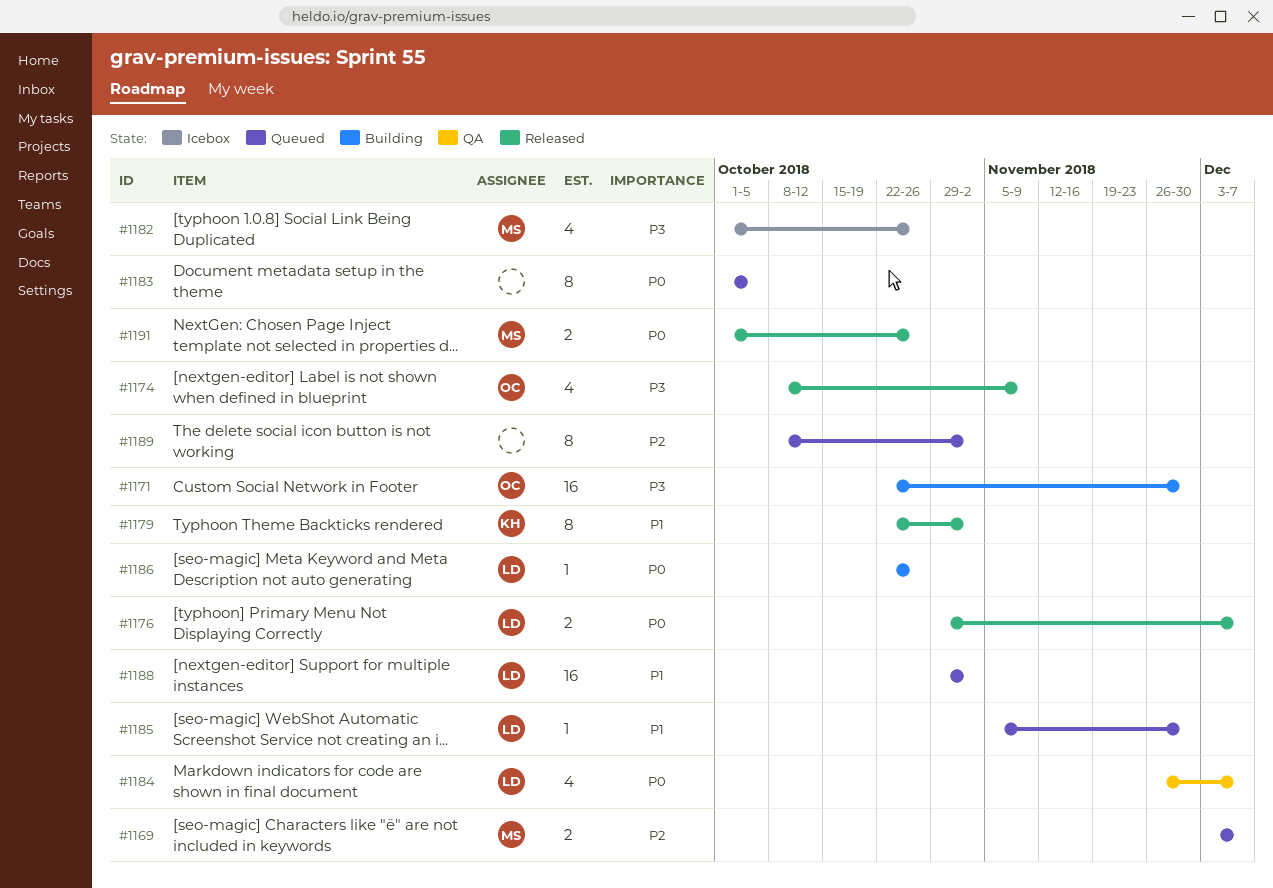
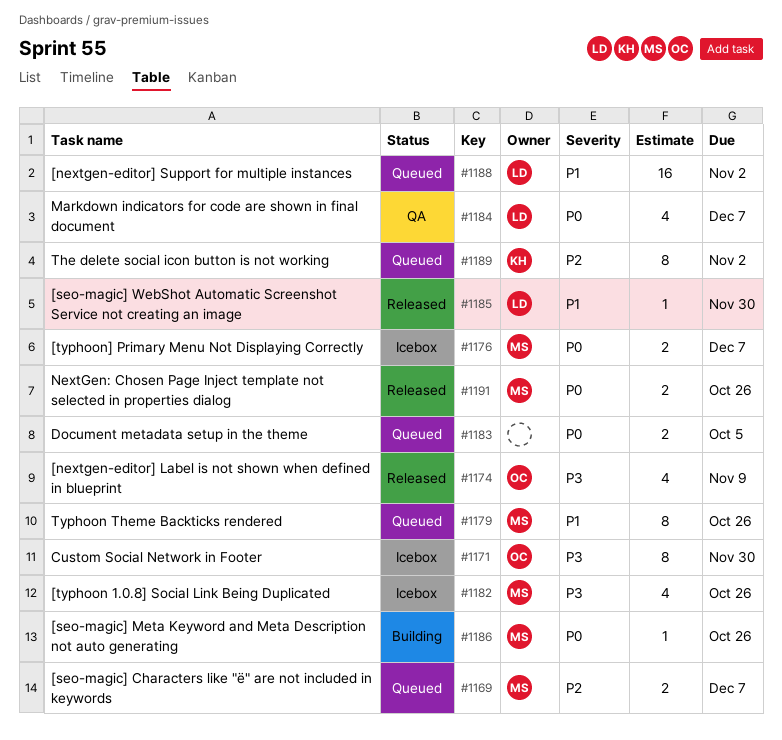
#1171, status: Building -> Icebox
#1171, estimate: 16 -> 8
#1176, status: Released -> Icebox
#1176, owner: LD -> MS
#1179, status: Released -> Queued
#1179, owner: KH -> MS
#1179, due: Nov 2 -> Oct 26
#1183, estimate: 8 -> 2
#1185, status: Queued -> Released
#1186, owner: LD -> MS
#1189, owner: none -> KH

